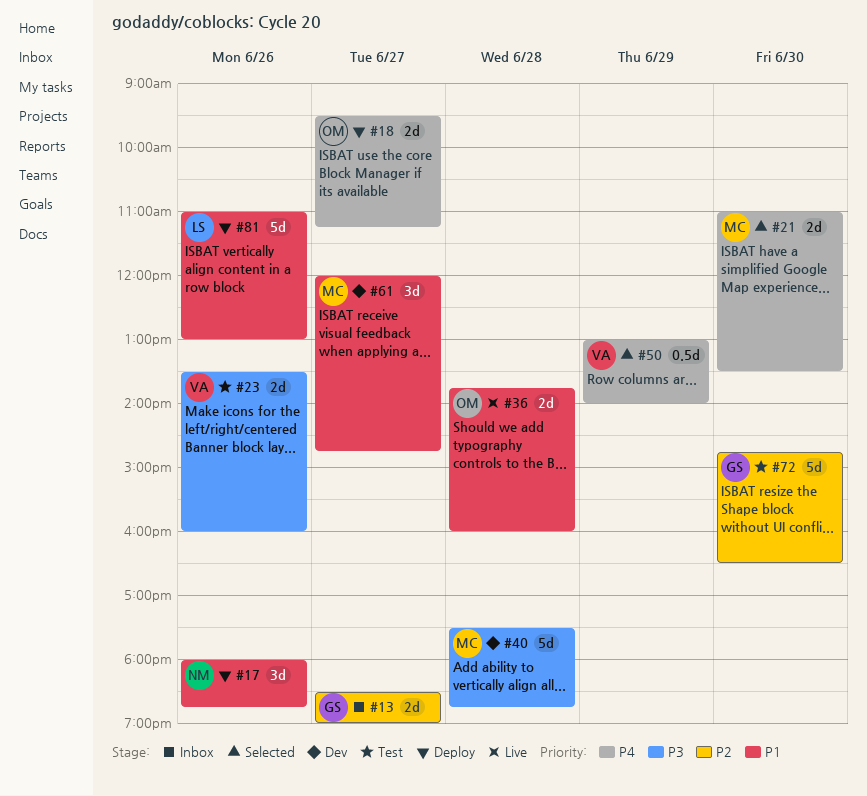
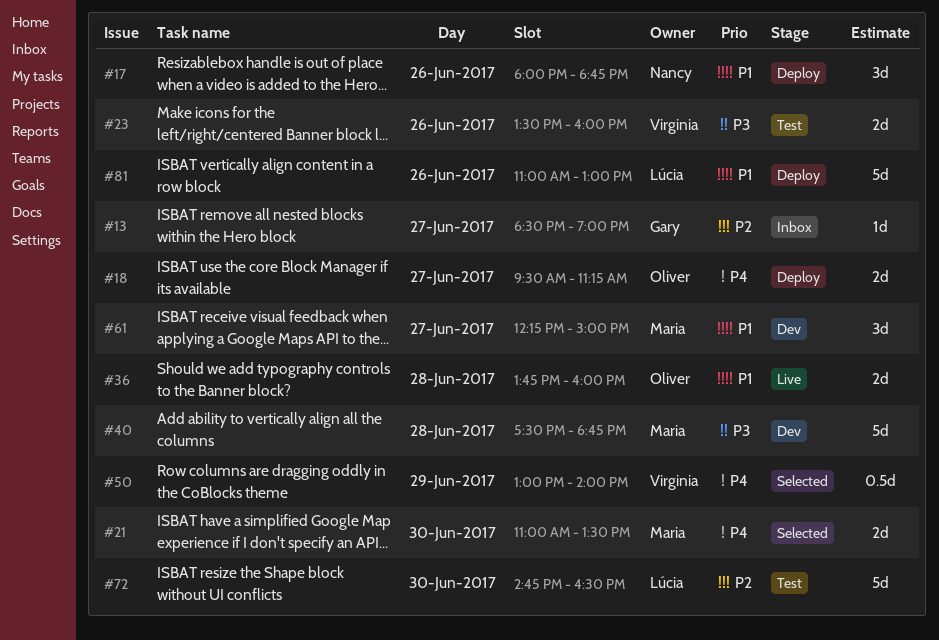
#13, estimate: 2d -> 1d
#61, begins: 12:00 -> 12:15
#61, ends: 14:45 -> 15:00
#72, owner: Gary -> Lúcia

